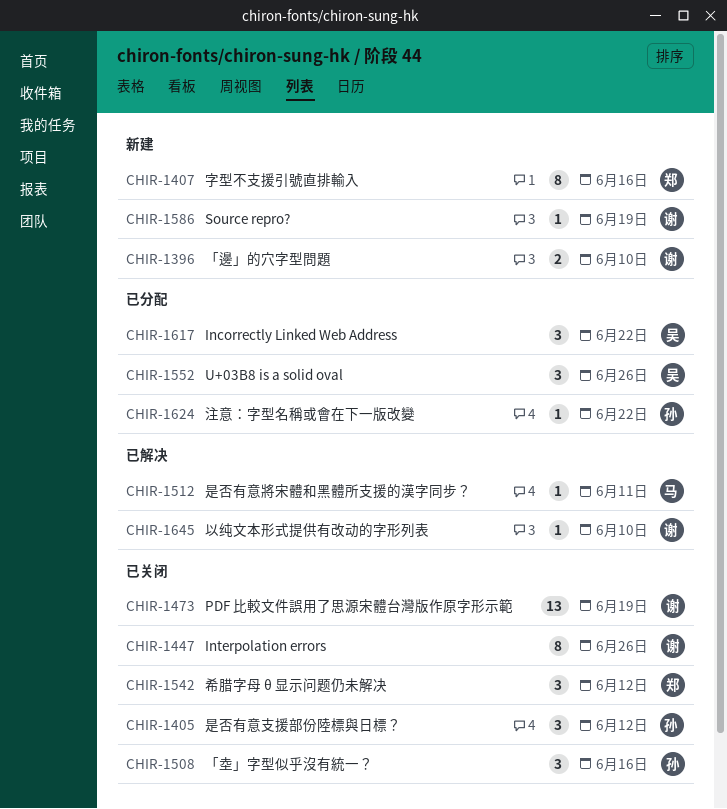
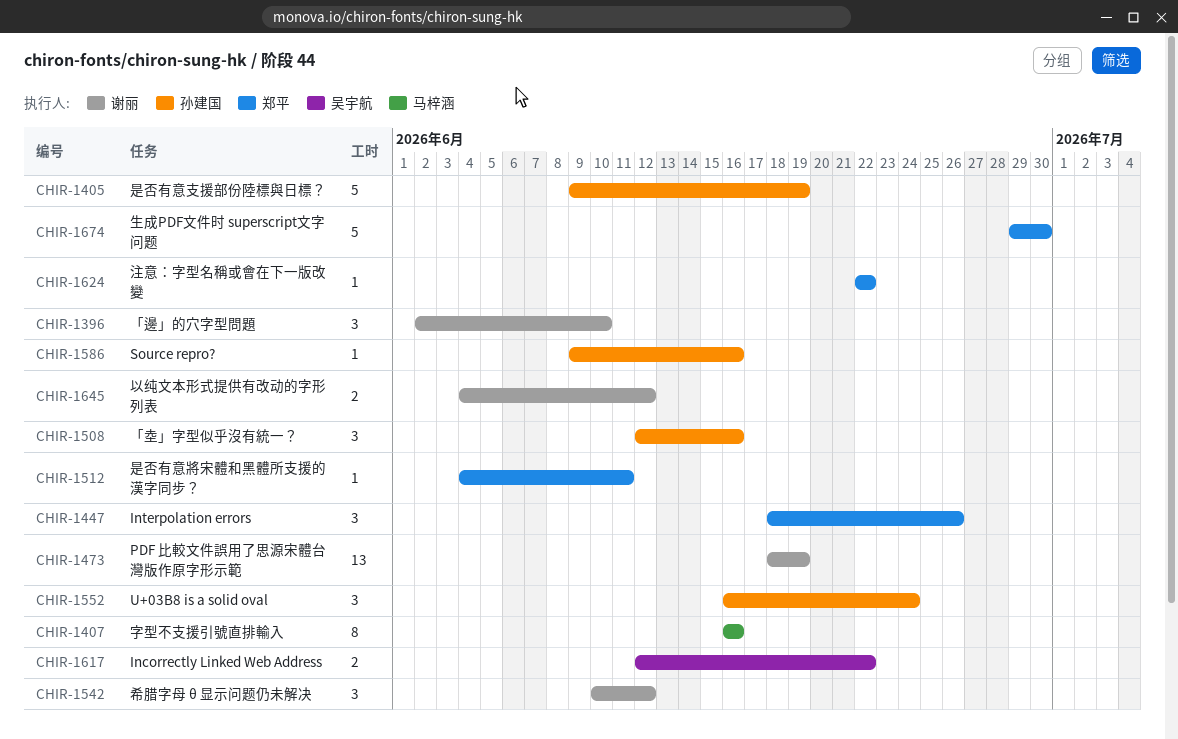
CHIR-1396, estimate: 2 -> 3
CHIR-1405, estimate: 3 -> 5
CHIR-1405, due: Jun 12 -> Jun 19
CHIR-1407, owner: 郑平 -> 马梓涵
CHIR-1447, owner: 谢丽 -> 郑平
CHIR-1447, estimate: 8 -> 3
CHIR-1512, owner: 马梓涵 -> 郑平
CHIR-1542, owner: 郑平 -> 谢丽
CHIR-1552, owner: 吴宇航 -> 孙建国
CHIR-1552, due: Jun 26 -> Jun 24
CHIR-1586, owner: 谢丽 -> 孙建国
CHIR-1586, due: Jun 19 -> Jun 16
CHIR-1617, estimate: 3 -> 2
CHIR-1624, owner: 孙建国 -> 郑平
CHIR-1645, estimate: 1 -> 2
CHIR-1645, due: Jun 10 -> Jun 12
CHIR-1674: none -> present

